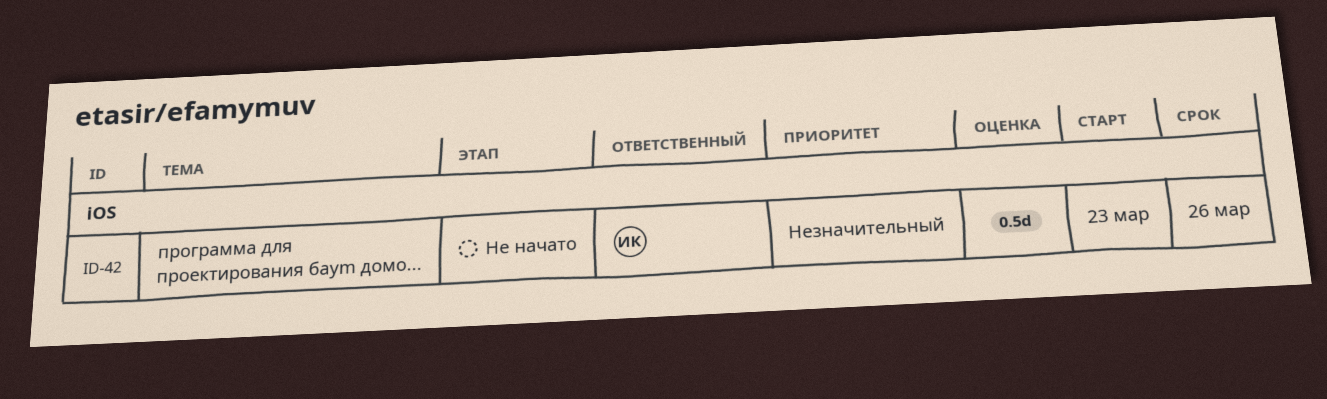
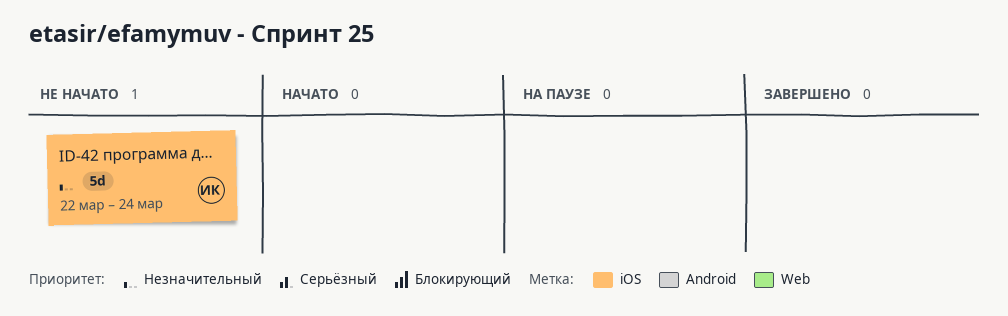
ID-42, estimate: 0.5d -> 5d
ID-42, start: Mar 23 -> Mar 22
ID-42, due: Mar 26 -> Mar 24

